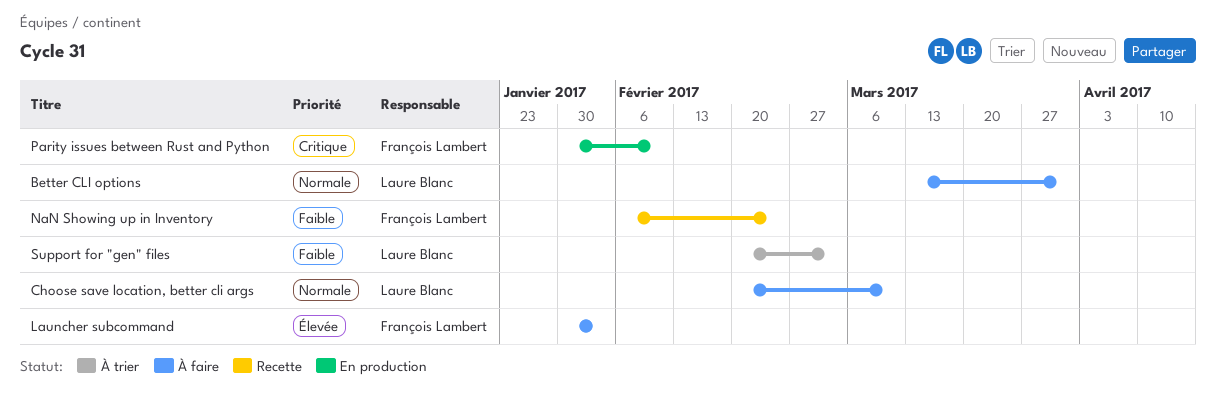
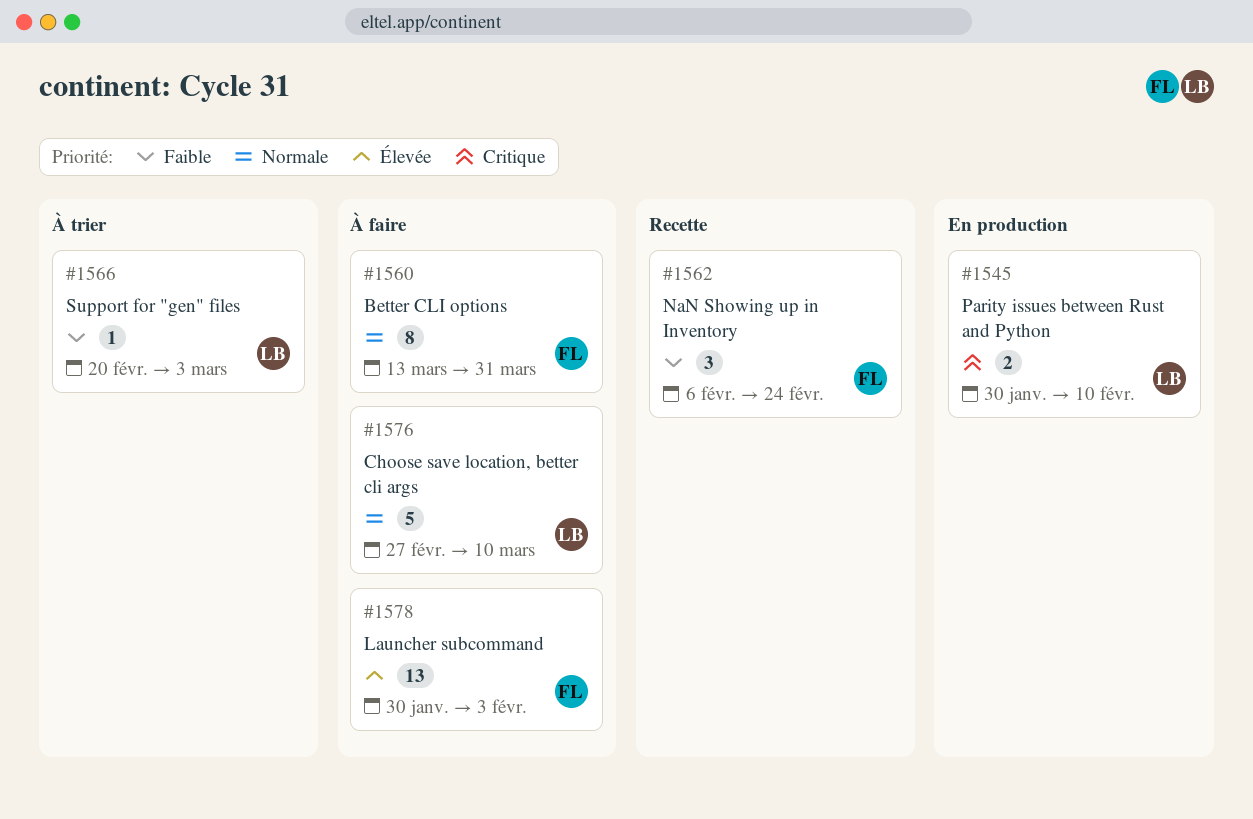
Better CLI options, owner: Laure Blanc -> François Lambert
Choose save location, better cli args, start: Feb 20 -> Feb 27
Parity issues between Rust and Python, owner: François Lambert -> Laure Blanc

